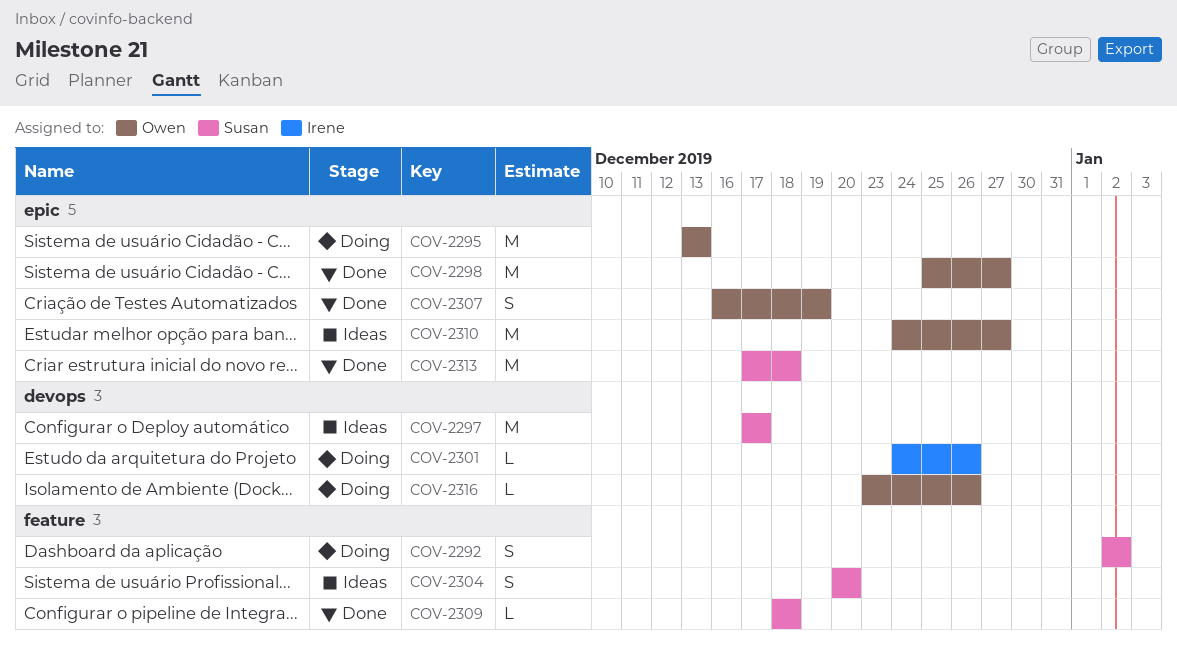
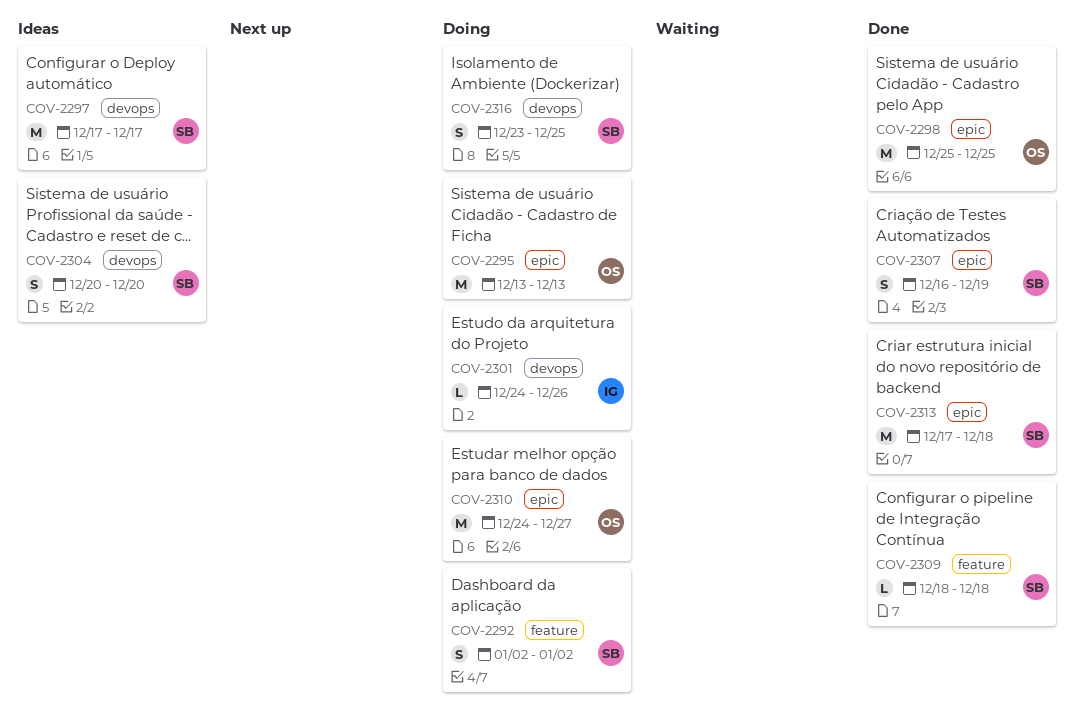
COV-2298, due: Dec 27 -> Dec 25
COV-2304, label: feature -> devops
COV-2307, owner: Owen -> Susan
COV-2310, status: Ideas -> Doing
COV-2316, owner: Owen -> Susan
COV-2316, estimate: L -> S
COV-2316, due: Dec 26 -> Dec 25

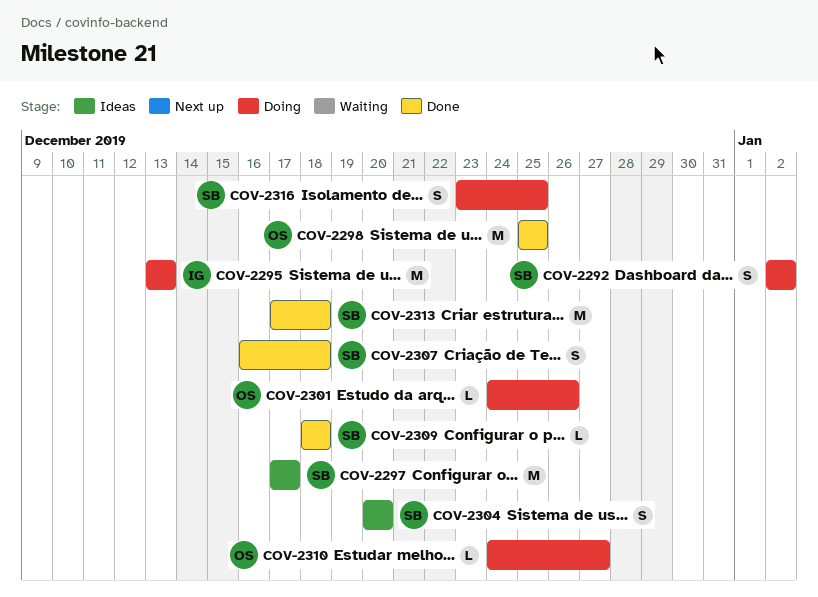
COV-2295, owner: OS -> IG
COV-2301, owner: IG -> OS
COV-2307, due: Dec 19 -> Dec 18
COV-2310, estimate: M -> L

